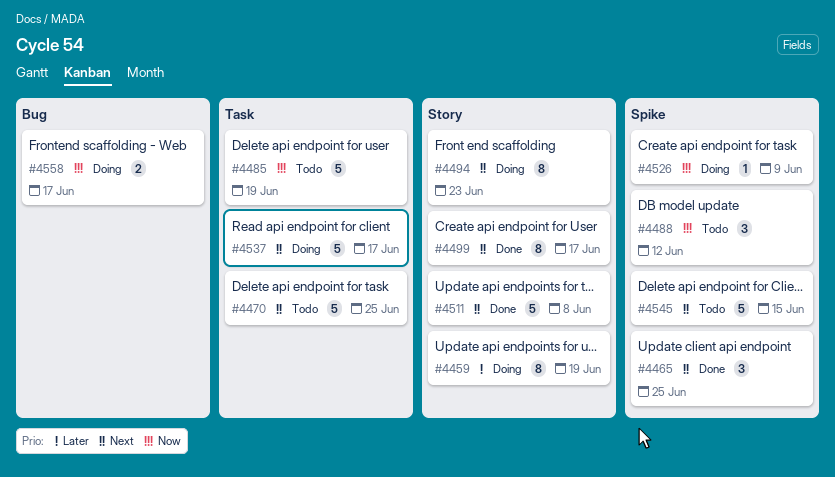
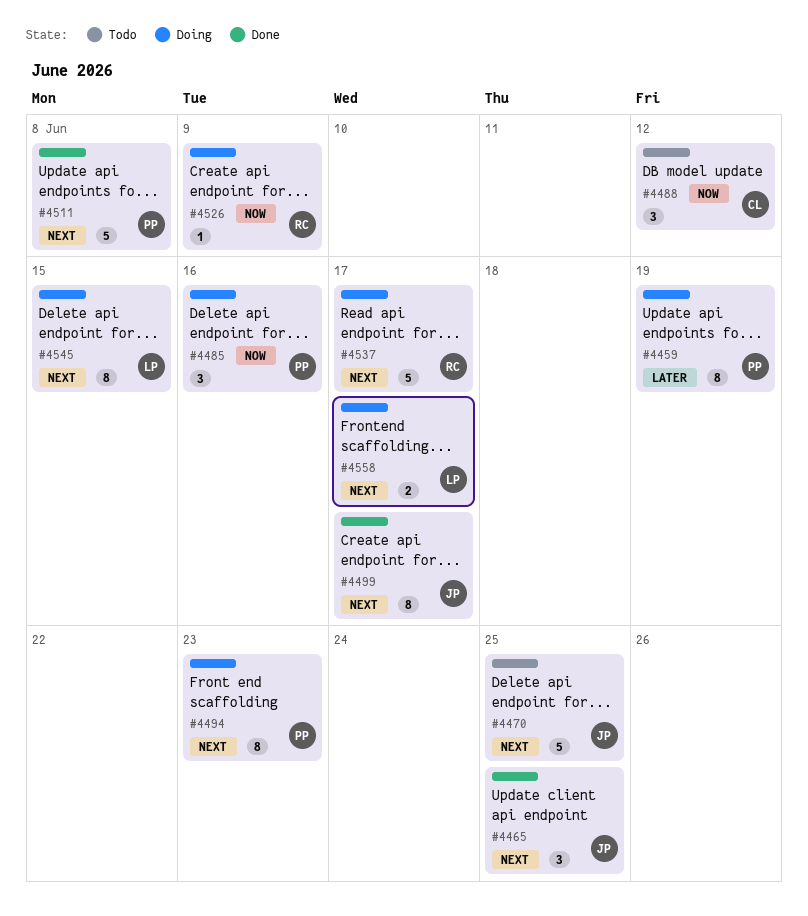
#4485, status: Todo -> Doing
#4485, estimate: 5 -> 3
#4485, due: Jun 19 -> Jun 16
#4545, status: Todo -> Doing
#4545, estimate: 5 -> 8
#4558, priority: Now -> Next

